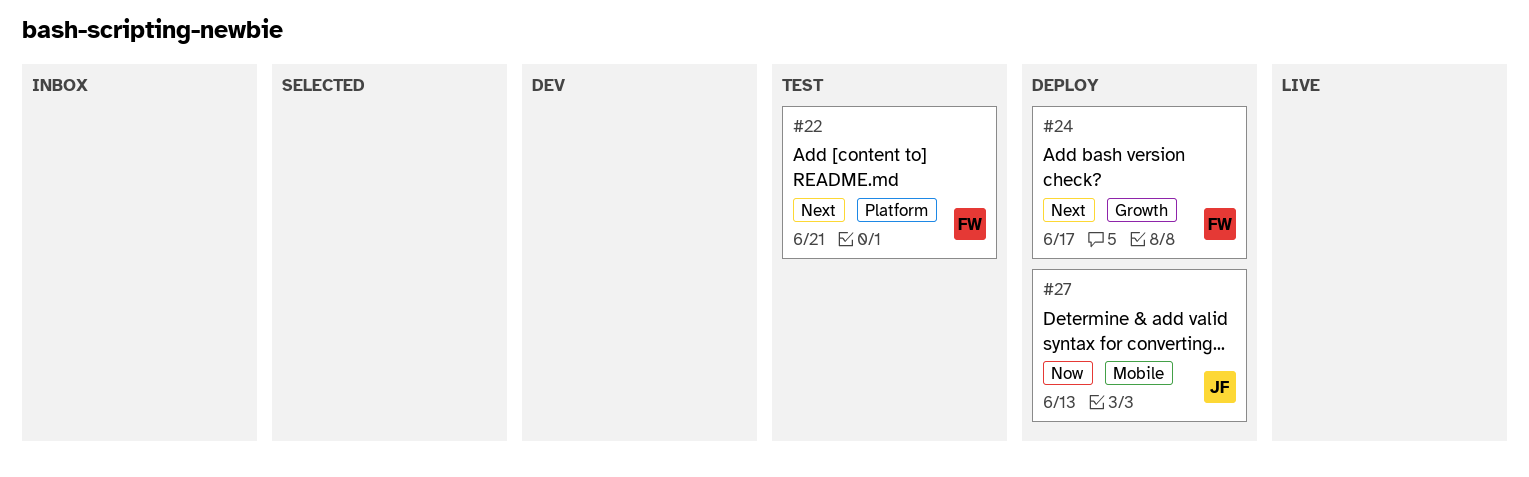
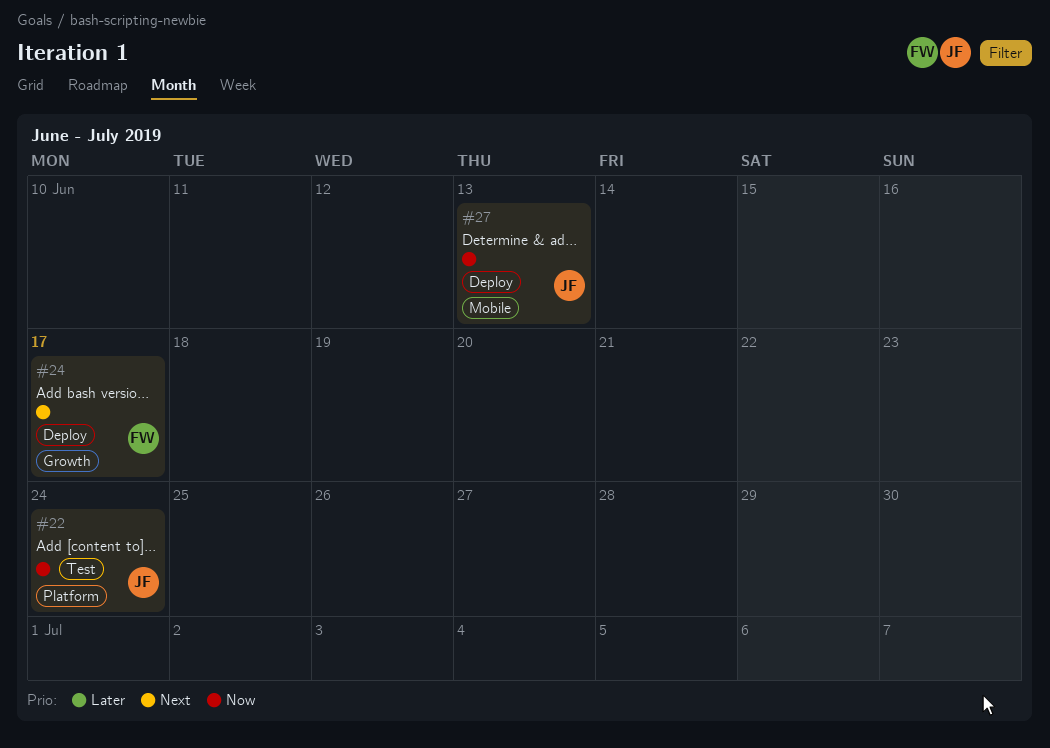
#22, owner: FW -> JF
#22, priority: Next -> Now
#22, due: Jun 21 -> Jun 24

